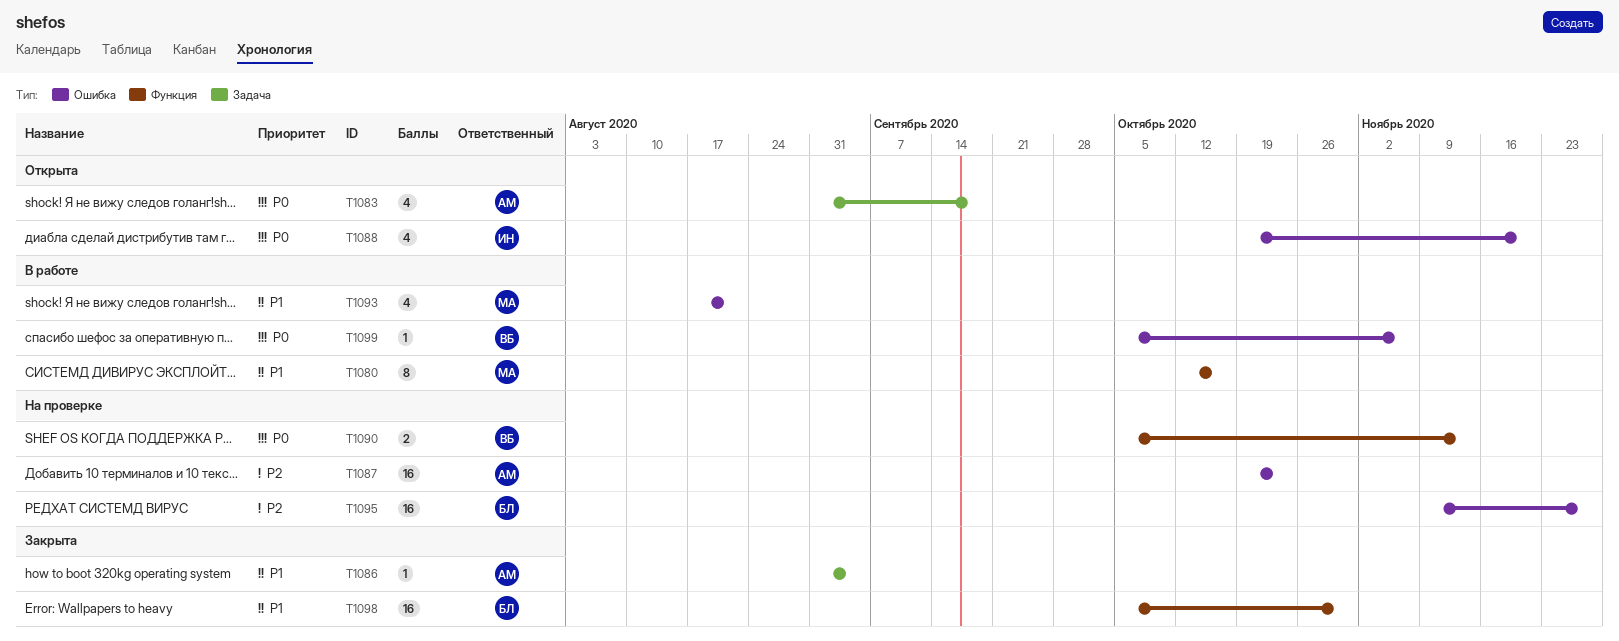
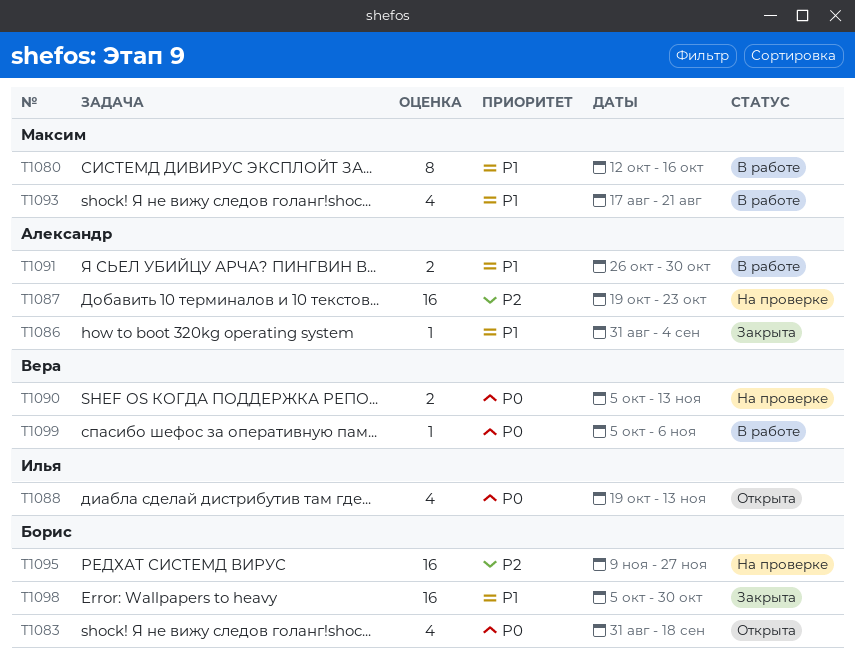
T1083, owner: Александр -> Борис
T1088, due: Nov 20 -> Nov 13
T1091: none -> present

